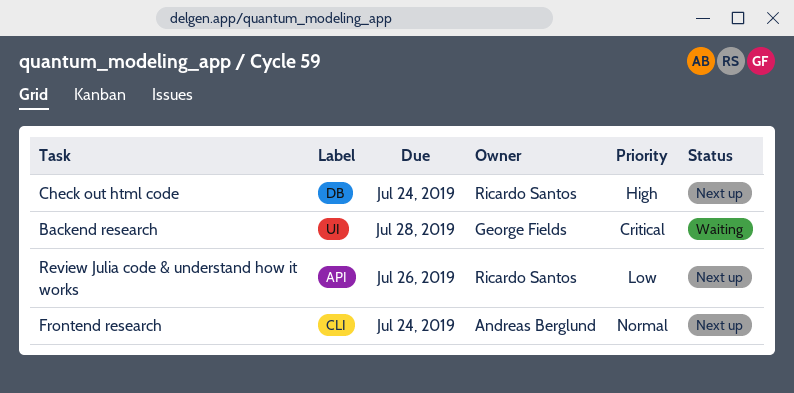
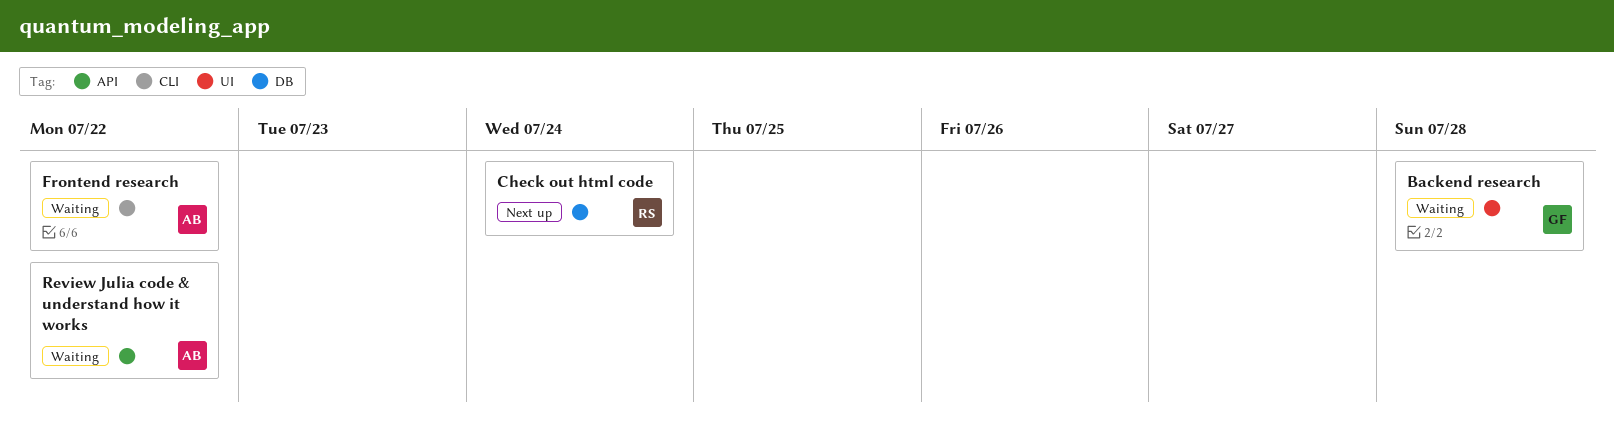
Frontend research, status: Next up -> Waiting
Frontend research, due: Jul 24 -> Jul 22
Review Julia code & understand how it works, status: Next up -> Waiting
Review Julia code & understand how it works, owner: Ricardo Santos -> Andreas Berglund
Review Julia code & understand how it works, due: Jul 26 -> Jul 22

